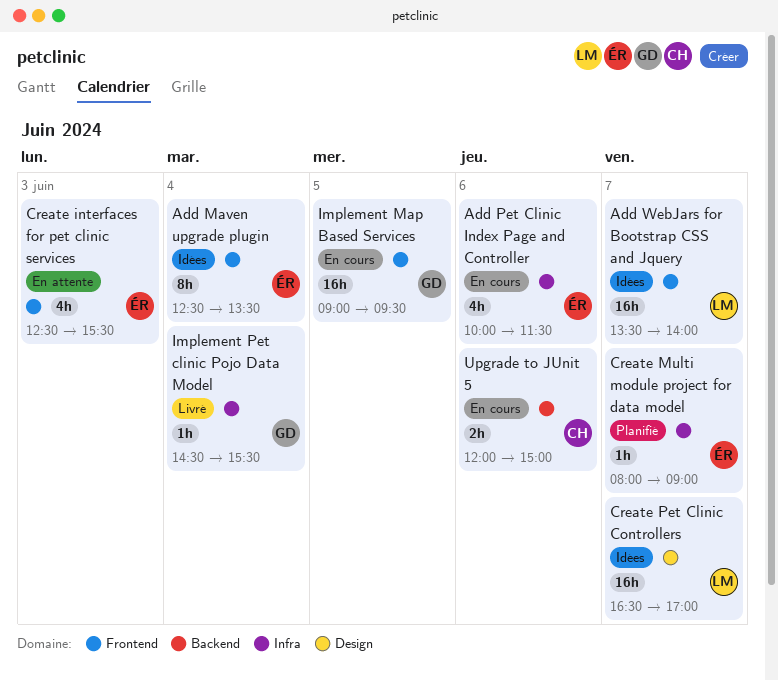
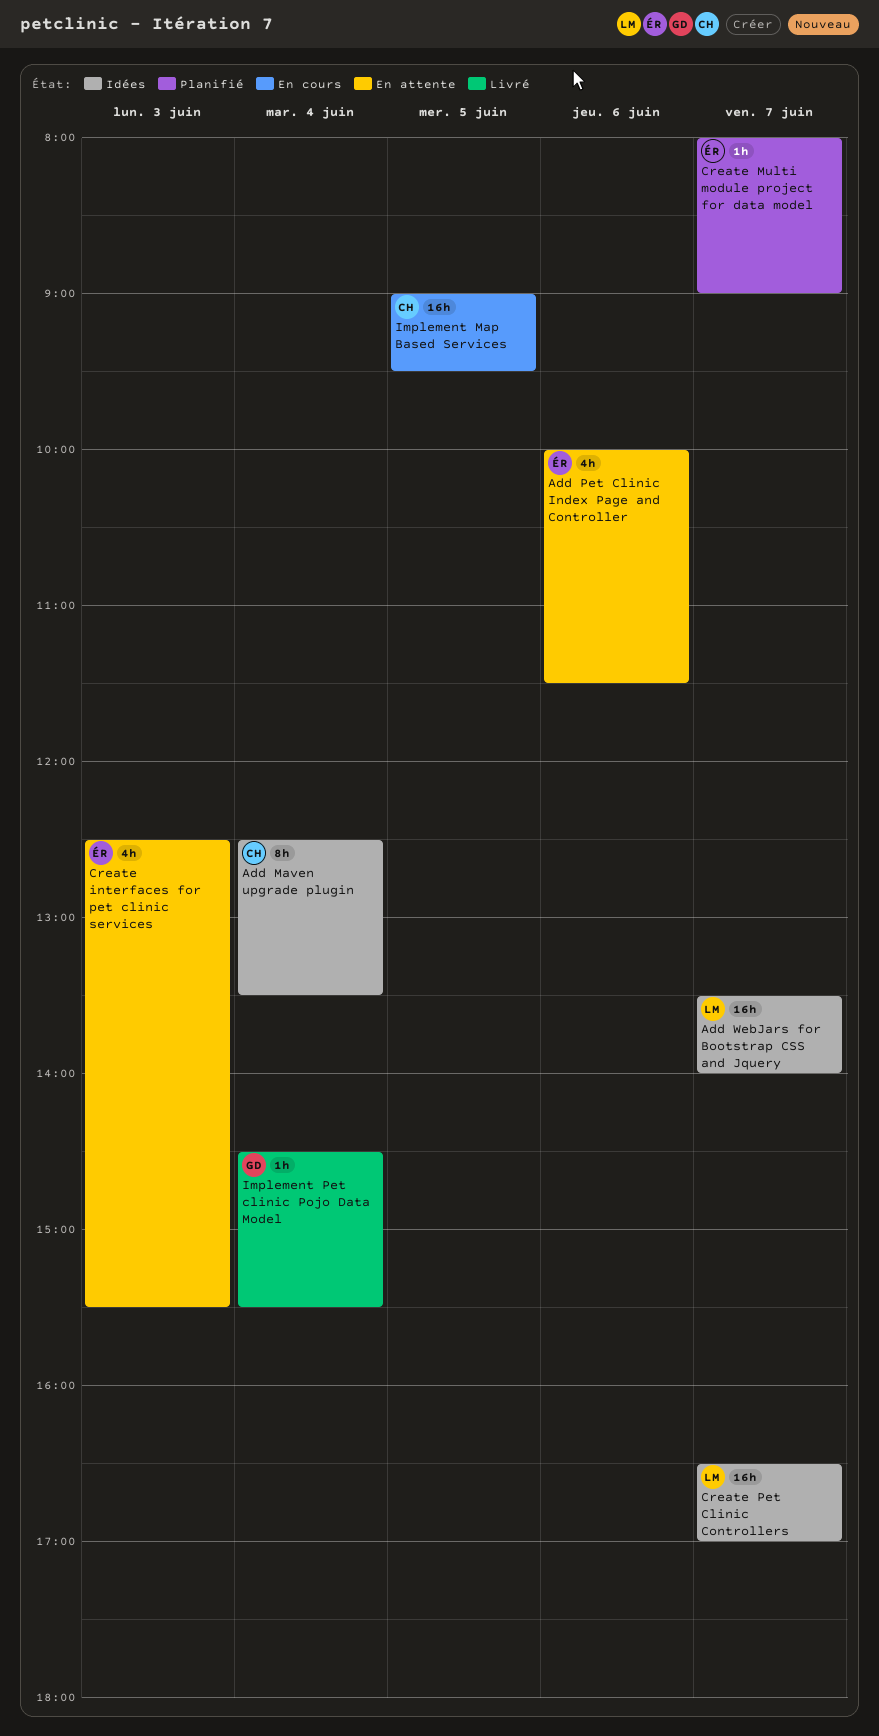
Add Maven upgrade plugin, owner: ÉR -> CH
Add Pet Clinic Index Page and Controller, status: En cours -> En attente
Implement Map Based Services, owner: GD -> CH
Upgrade to JUnit 5: present -> none

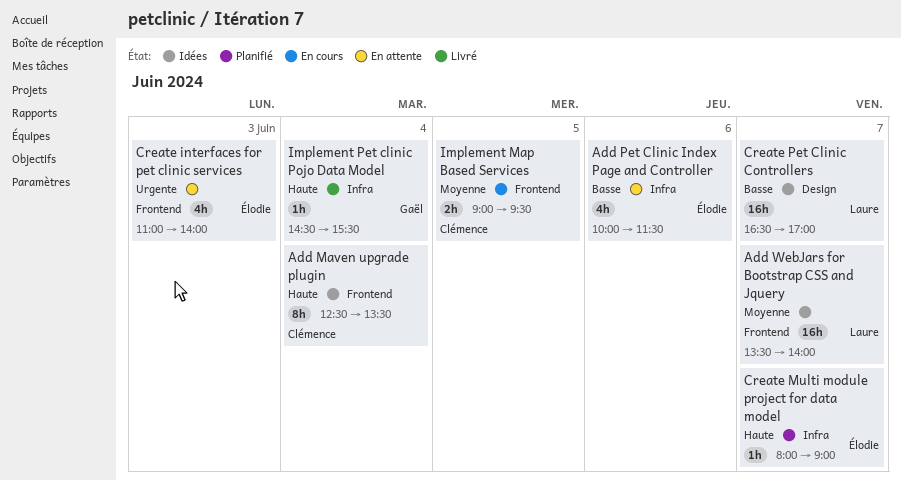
Create interfaces for pet clinic services, begins: 12:30 -> 11:00
Create interfaces for pet clinic services, ends: 15:30 -> 14:00
Implement Map Based Services, estimate: 16h -> 2h

